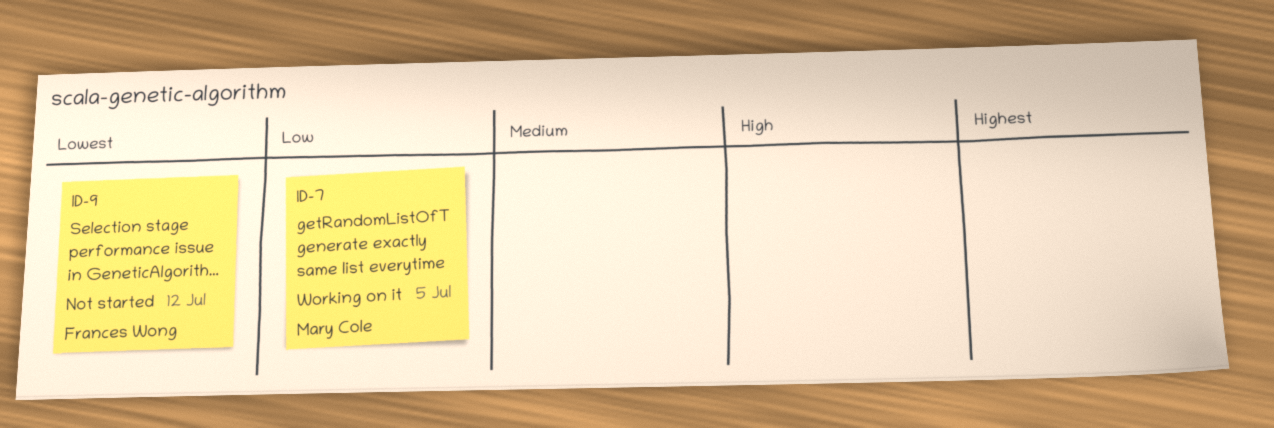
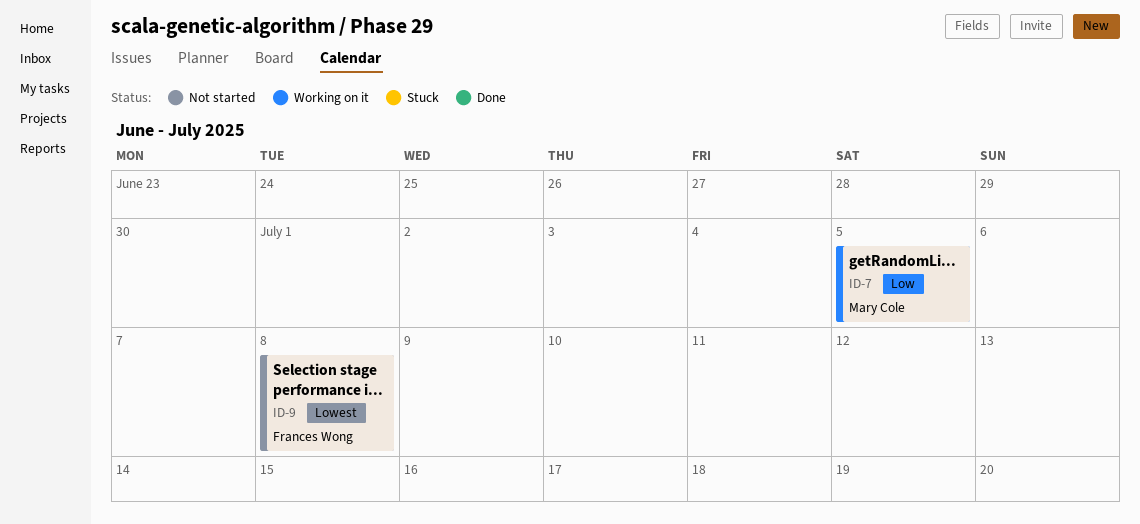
ID-9, due: Jul 12 -> Jul 8

